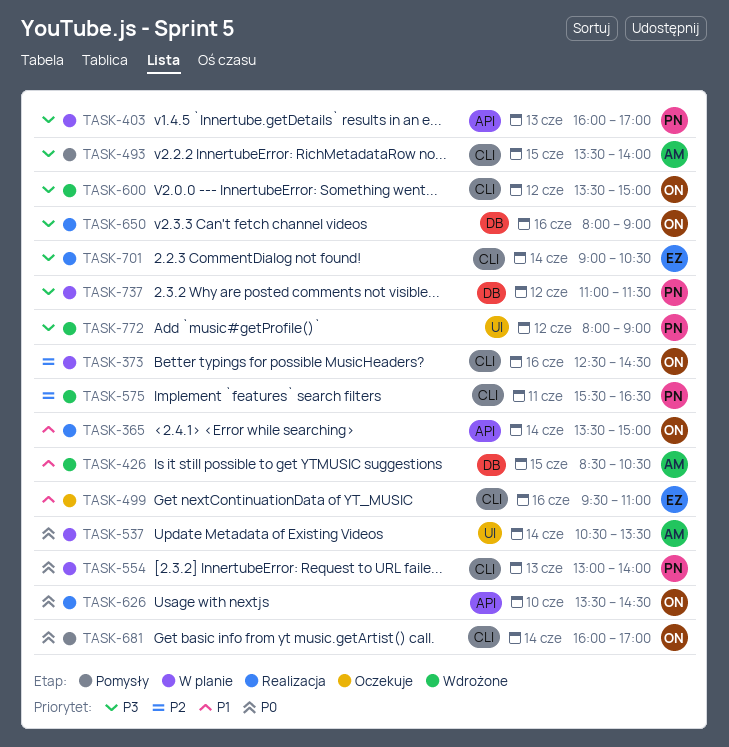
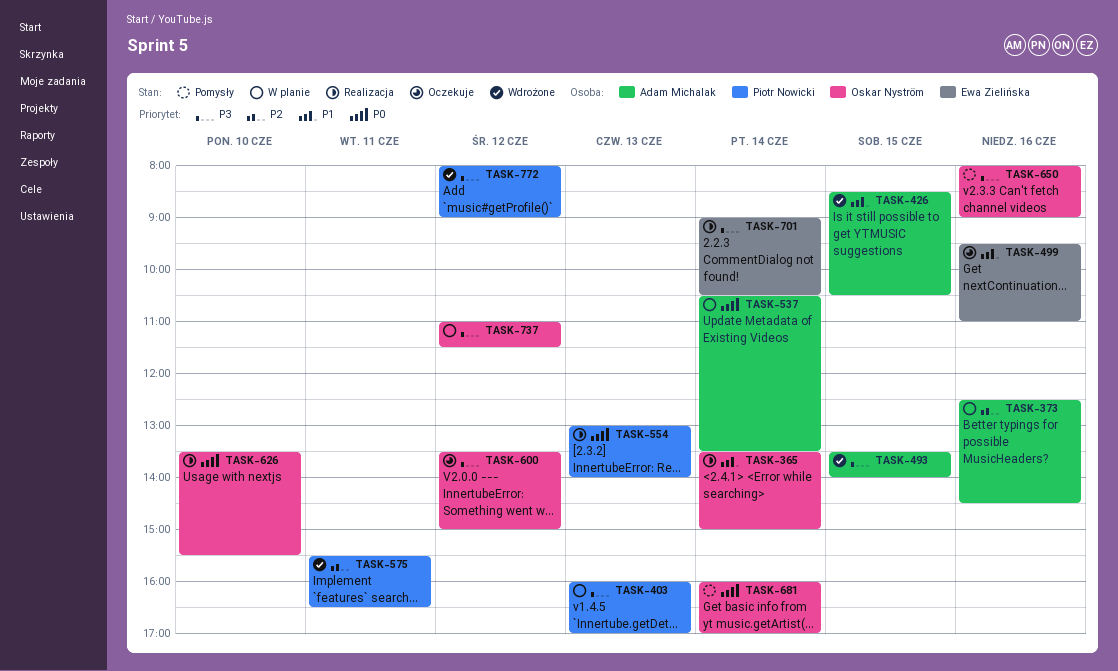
TASK-373, owner: Oskar Nyström -> Adam Michalak
TASK-493, status: Pomysły -> Wdrożone
TASK-554, status: W planie -> Realizacja
TASK-600, status: Wdrożone -> Oczekuje
TASK-626, ends: 14:30 -> 15:30
TASK-650, status: Realizacja -> Pomysły
TASK-737, owner: Piotr Nowicki -> Oskar Nyström

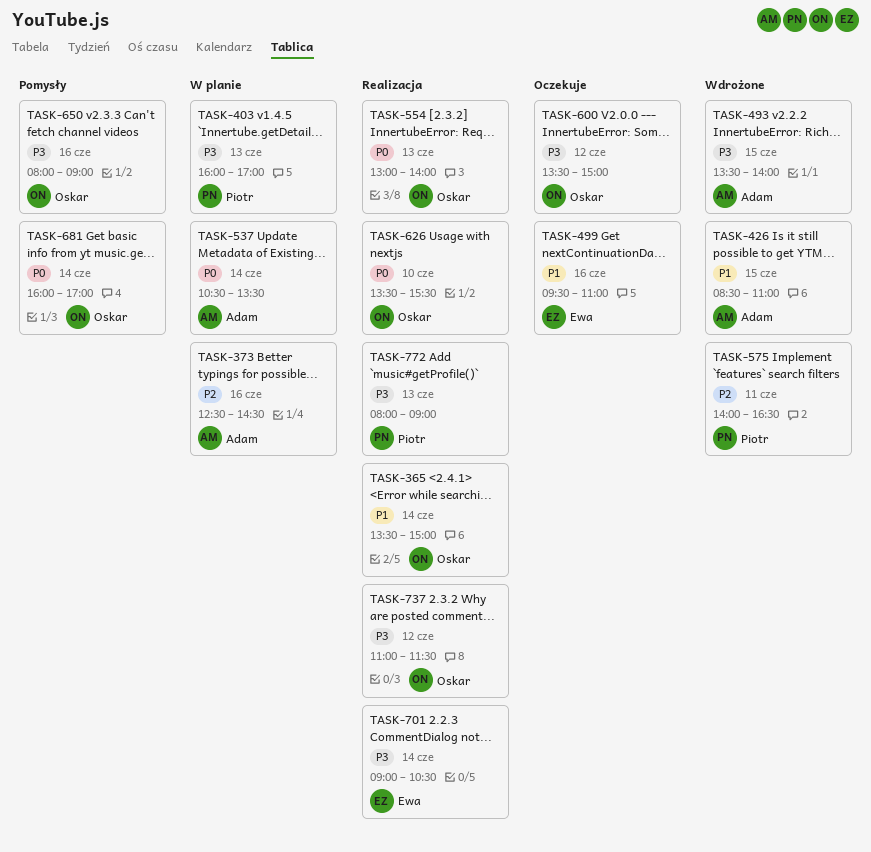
TASK-426, ends: 10:30 -> 11:00
TASK-554, owner: Piotr Nowicki -> Oskar Nyström
TASK-575, begins: 15:30 -> 14:00
TASK-737, status: W planie -> Realizacja
TASK-772, status: Wdrożone -> Realizacja
TASK-772, day: Jun 12 -> Jun 13

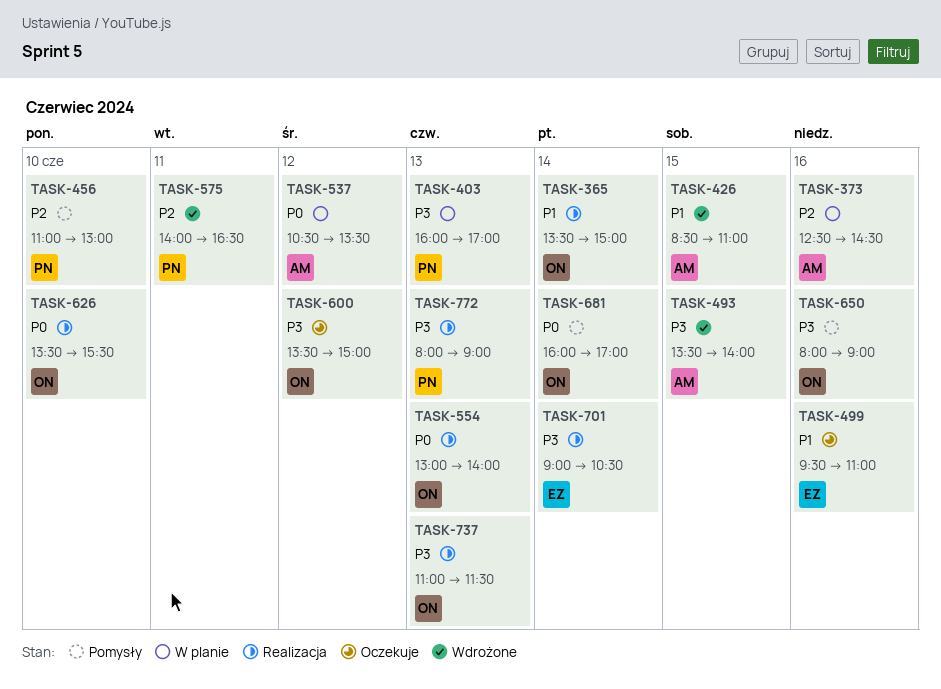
TASK-456: none -> present
TASK-537, day: Jun 14 -> Jun 12
TASK-737, day: Jun 12 -> Jun 13

